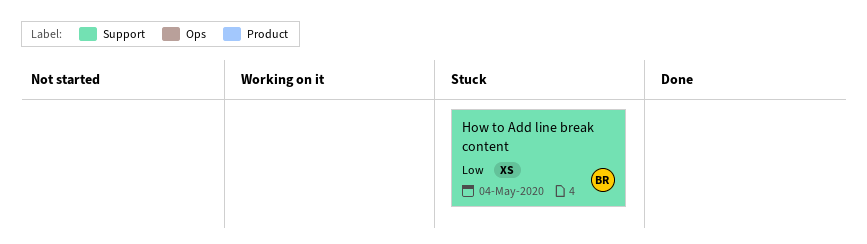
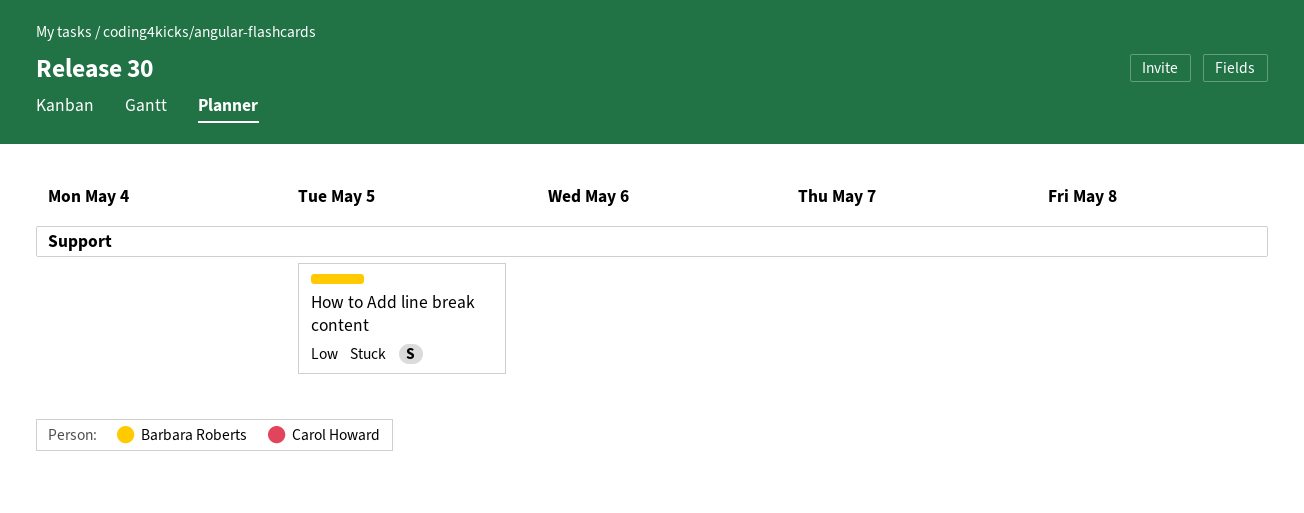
How to Add line break content, estimate: XS -> S
How to Add line break content, due: May 4 -> May 5

